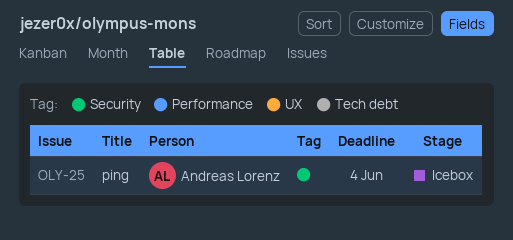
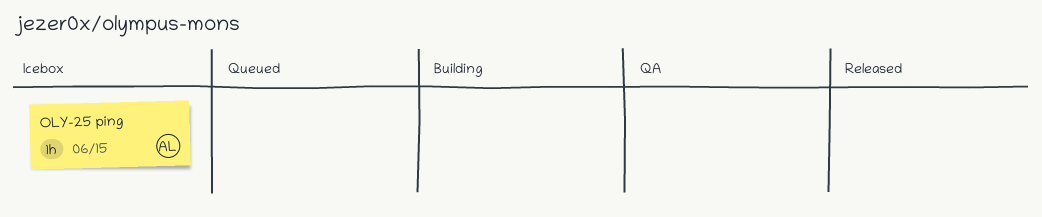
OLY-25, due: Jun 4 -> Jun 15

